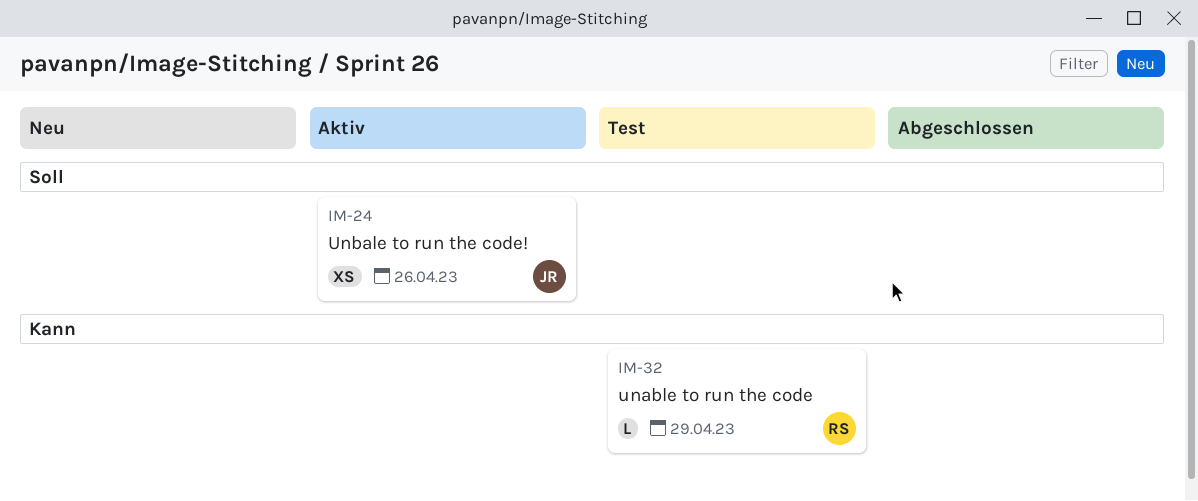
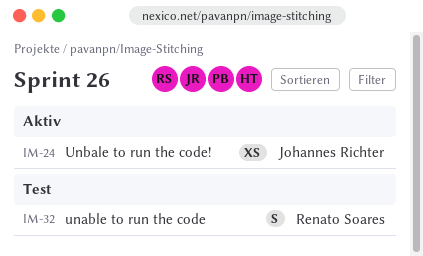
IM-32, estimate: L -> S

